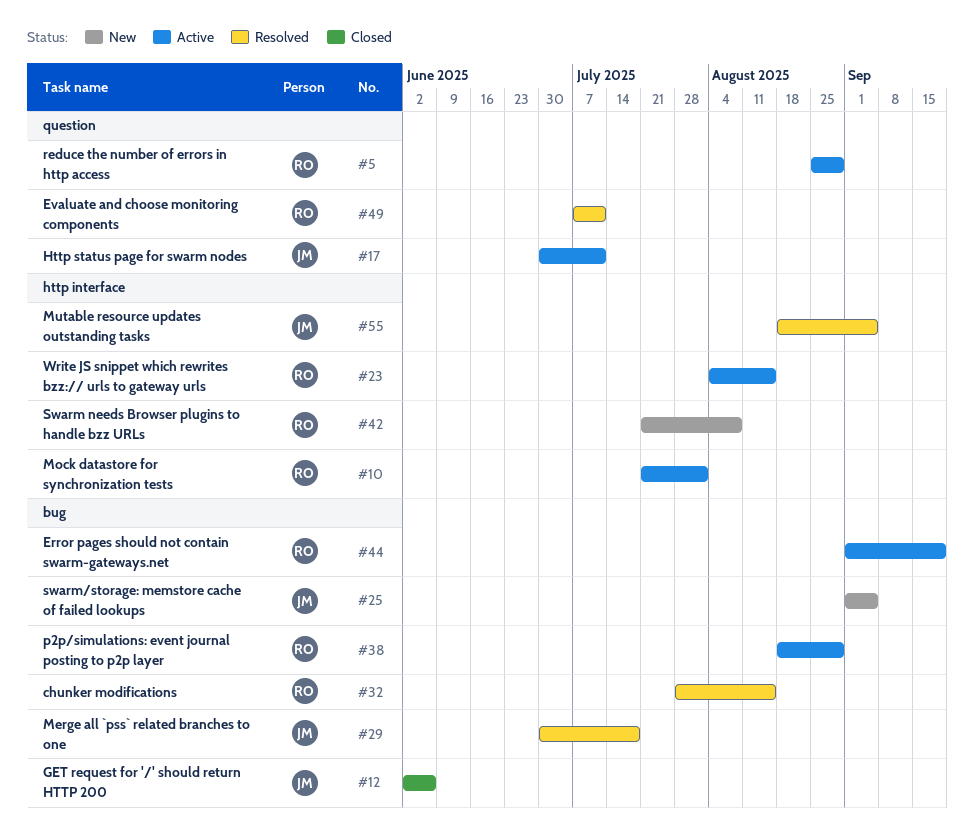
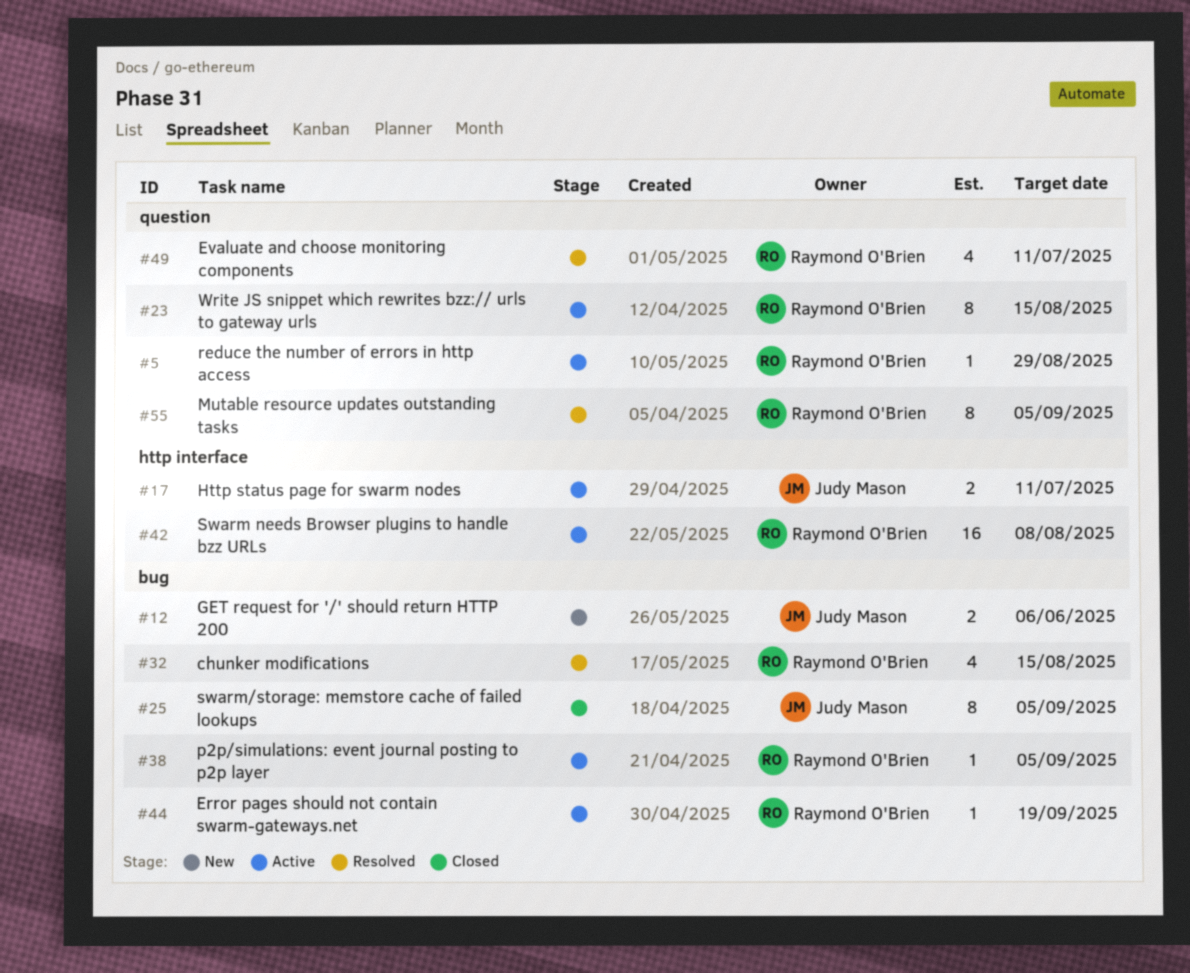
#10: present -> none
#12, status: Closed -> New
#17, label: question -> http interface
#23, label: http interface -> question
#25, status: New -> Closed
#29: present -> none
#38, due: Aug 29 -> Sep 5
#42, status: New -> Active
#55, owner: Judy Mason -> Raymond O'Brien
#55, label: http interface -> question

